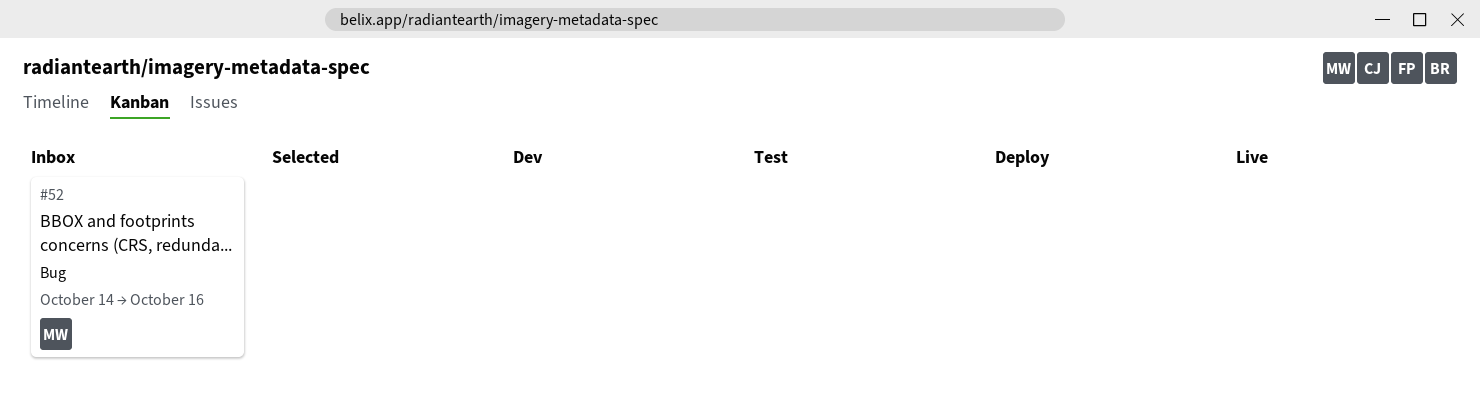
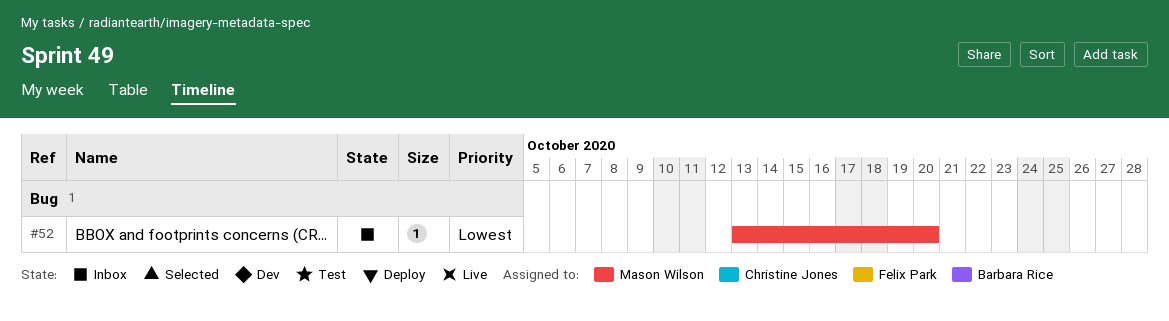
#52, start: Oct 14 -> Oct 13
#52, due: Oct 16 -> Oct 20

